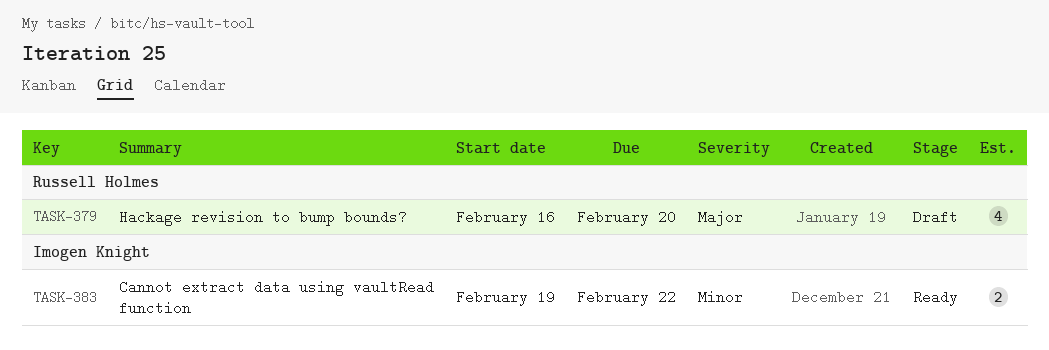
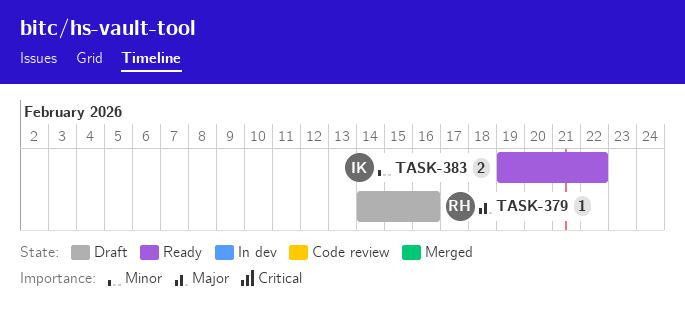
TASK-379, estimate: 4 -> 1
TASK-379, start: Feb 16 -> Feb 14
TASK-379, due: Feb 20 -> Feb 16

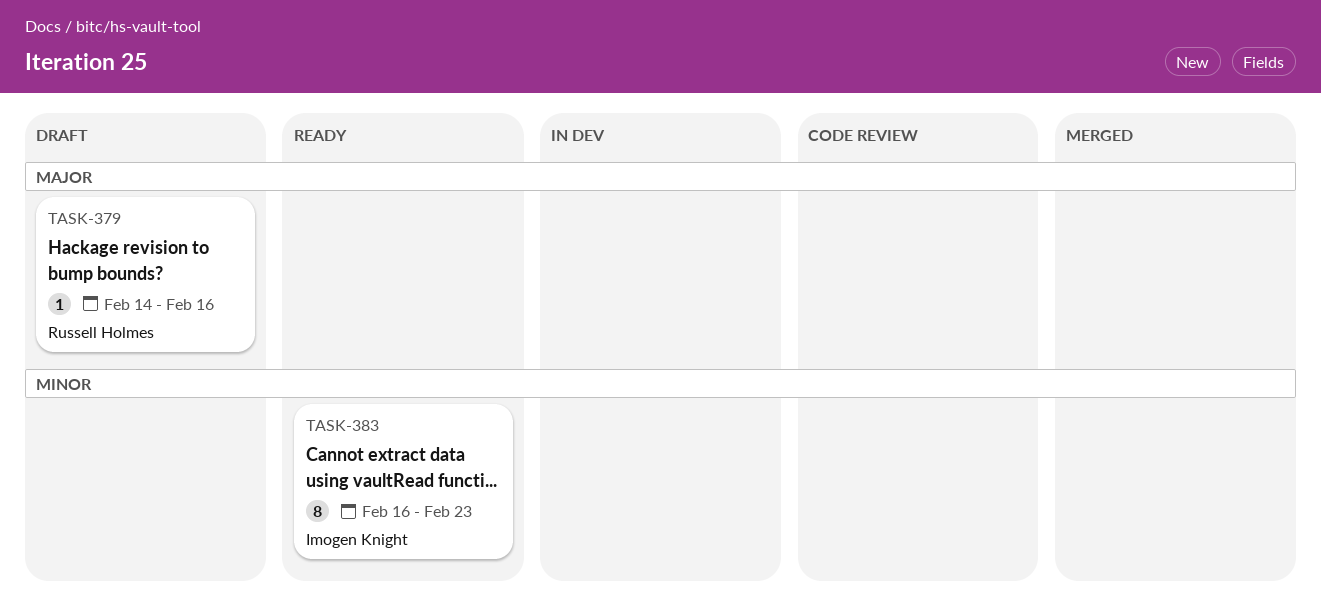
TASK-383, estimate: 2 -> 8
TASK-383, start: Feb 19 -> Feb 16
TASK-383, due: Feb 22 -> Feb 23

